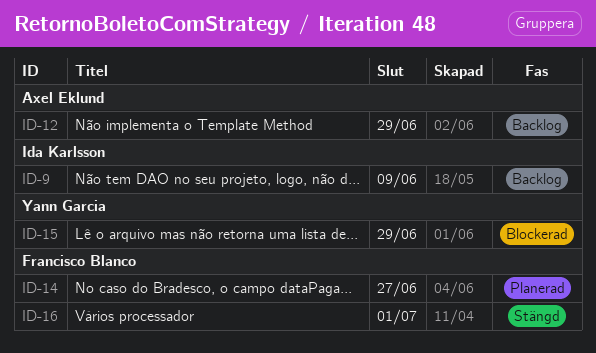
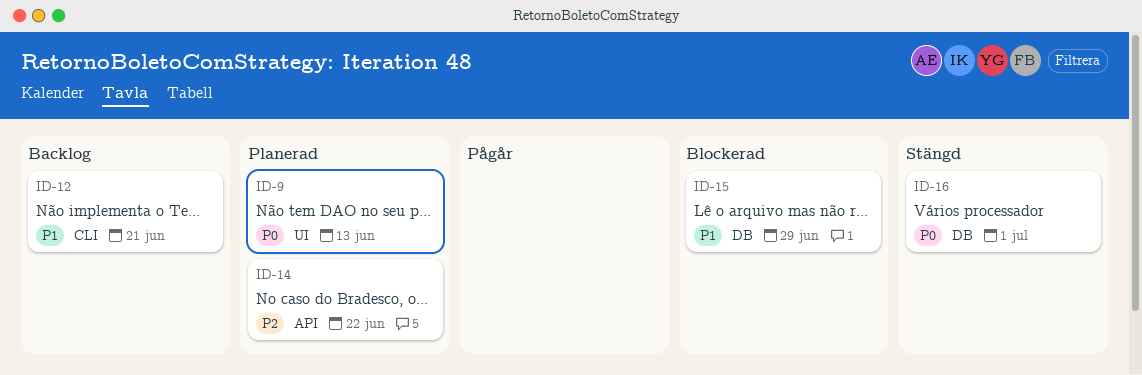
ID-9, status: Backlog -> Planerad
ID-9, due: Jun 9 -> Jun 13
ID-12, due: Jun 29 -> Jun 21
ID-14, due: Jun 27 -> Jun 22

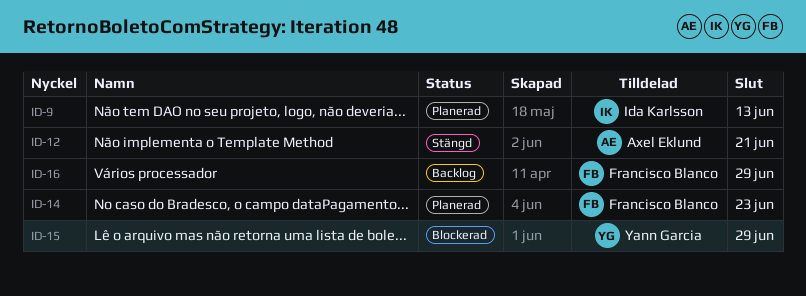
ID-12, status: Backlog -> Stängd
ID-14, due: Jun 22 -> Jun 23
ID-16, status: Stängd -> Backlog
ID-16, due: Jul 1 -> Jun 29

